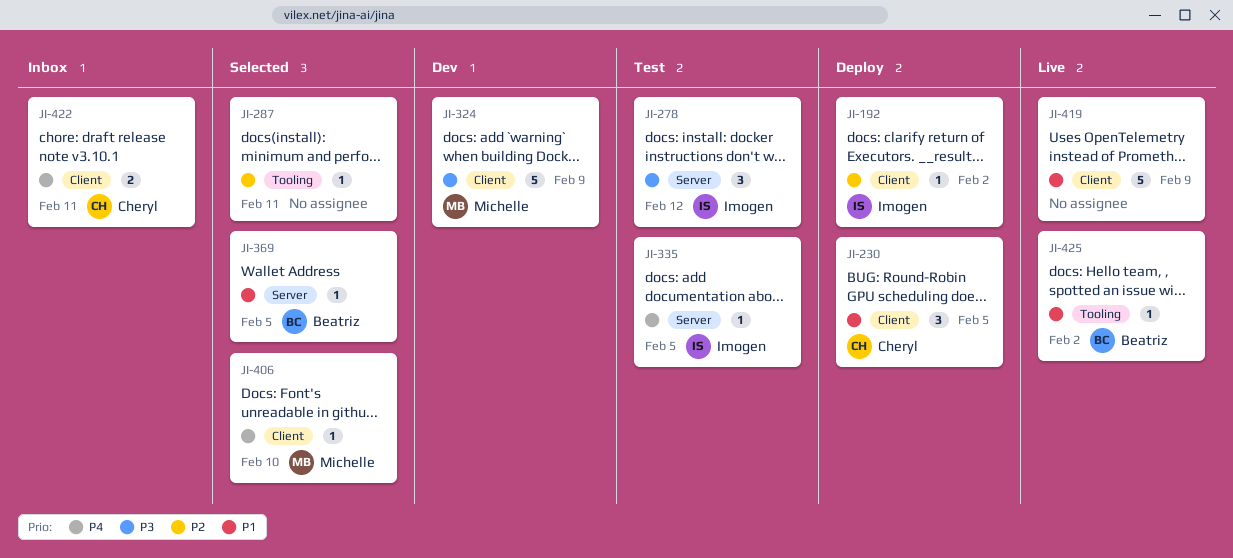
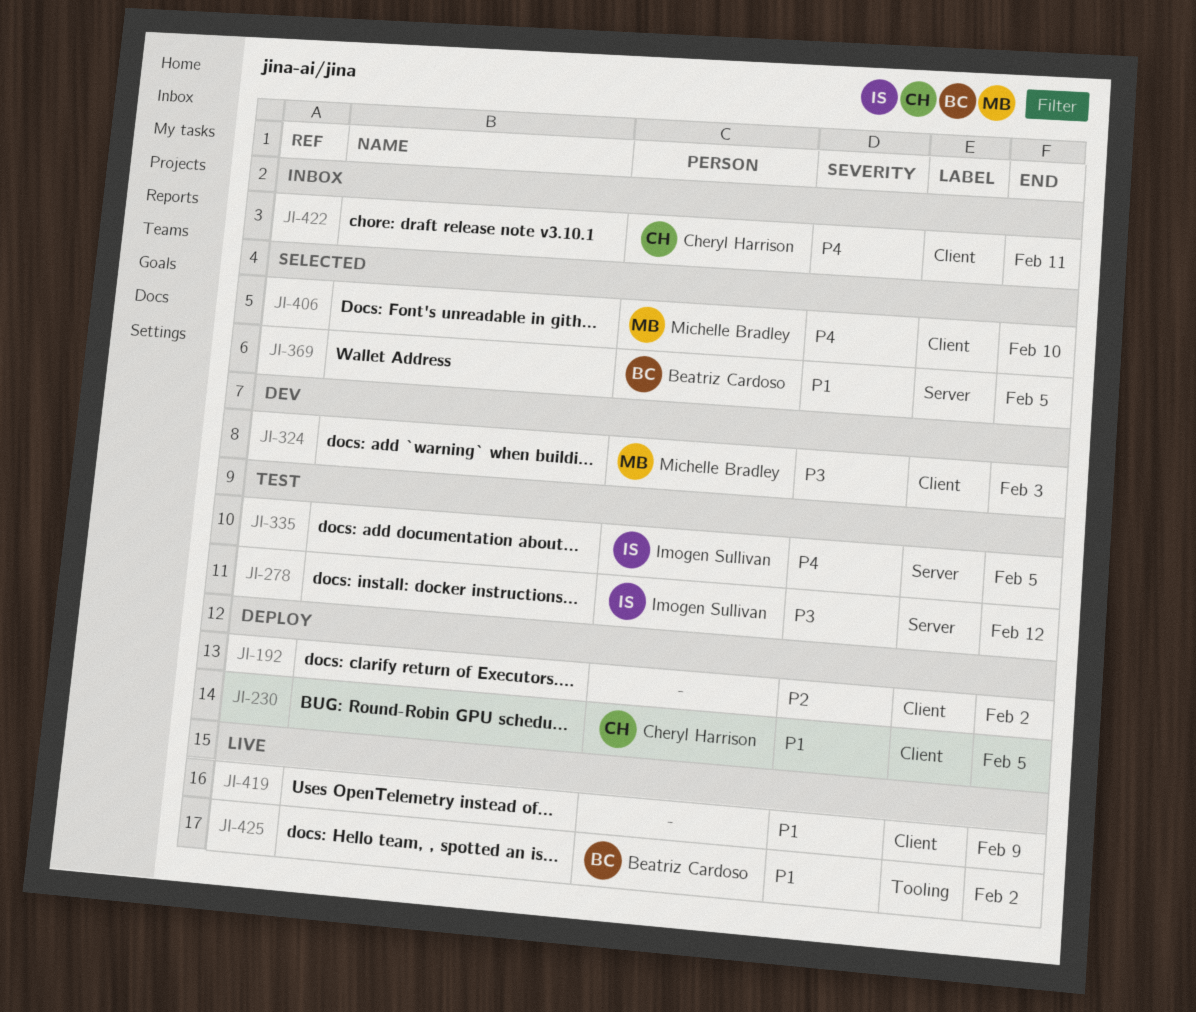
JI-192, owner: Imogen Sullivan -> none
JI-287: present -> none
JI-324, due: Feb 9 -> Feb 3

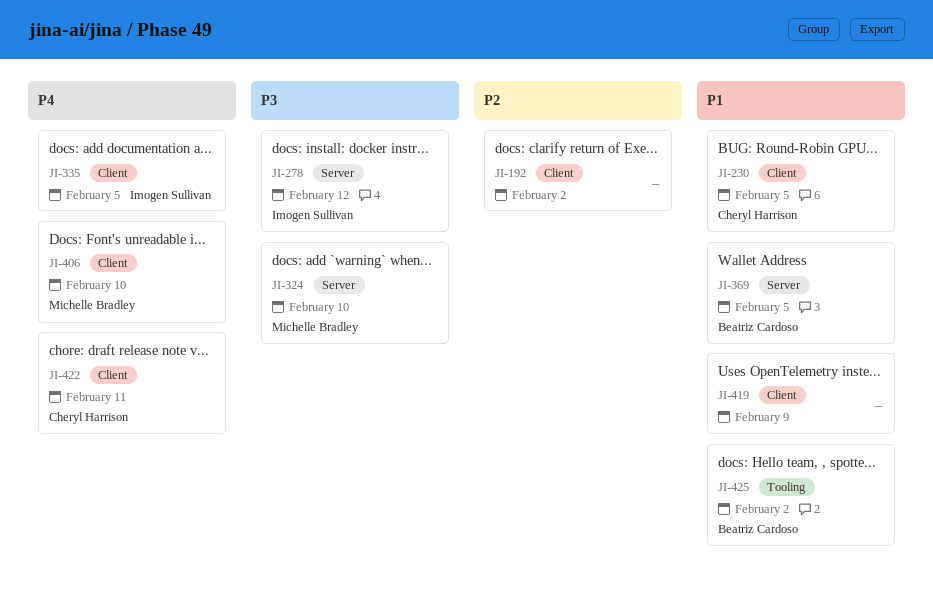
JI-324, label: Client -> Server
JI-324, due: Feb 3 -> Feb 10
JI-335, label: Server -> Client

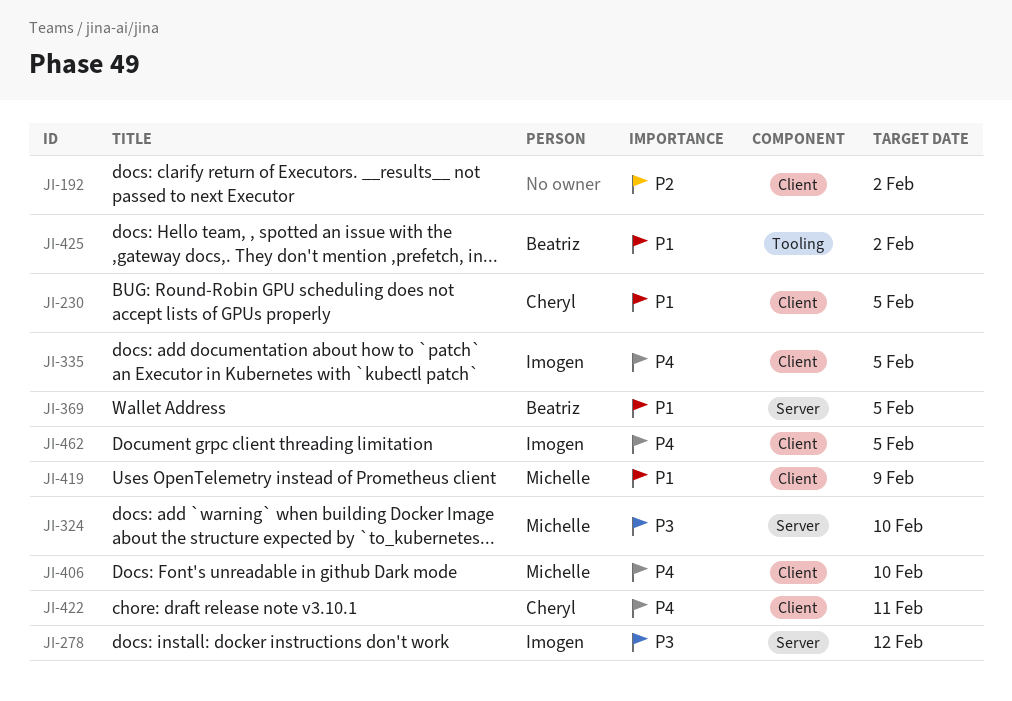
JI-419, owner: none -> Michelle Bradley
JI-462: none -> present

